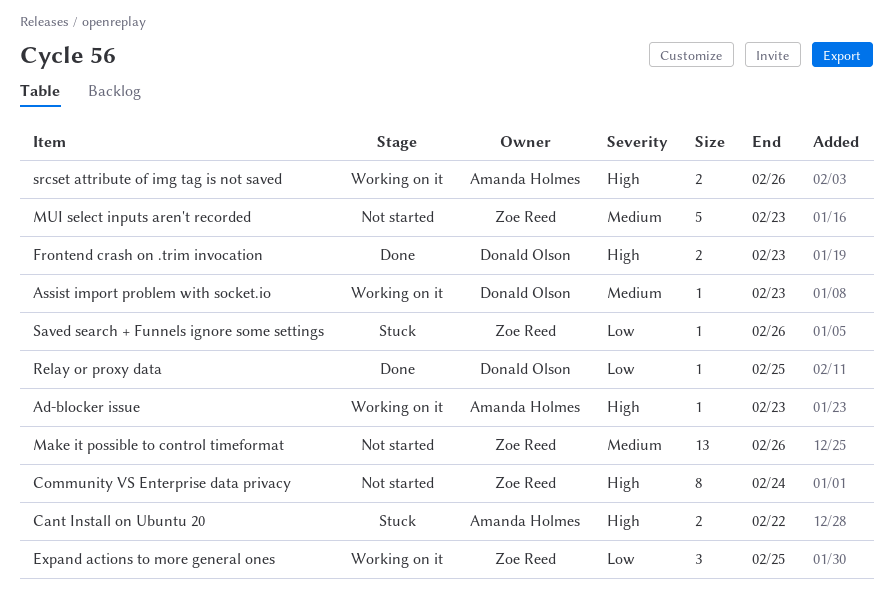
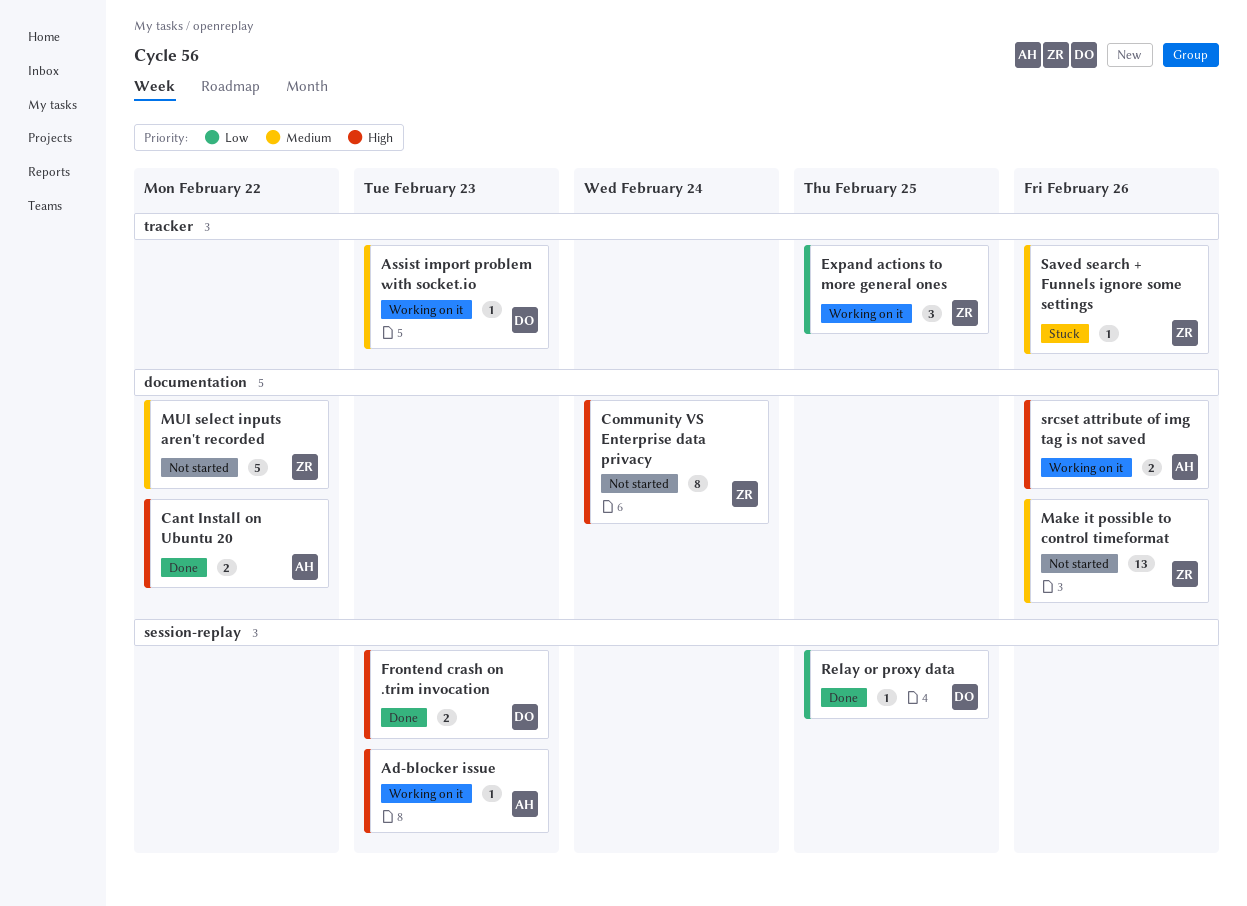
Cant Install on Ubuntu 20, status: Stuck -> Done
MUI select inputs aren't recorded, due: Feb 23 -> Feb 22
Saved search + Funnels ignore some settings, priority: Low -> Medium

